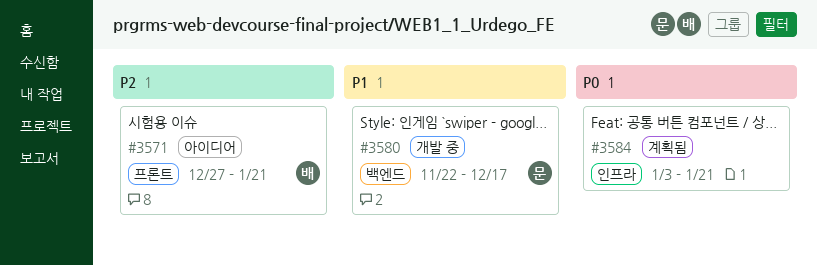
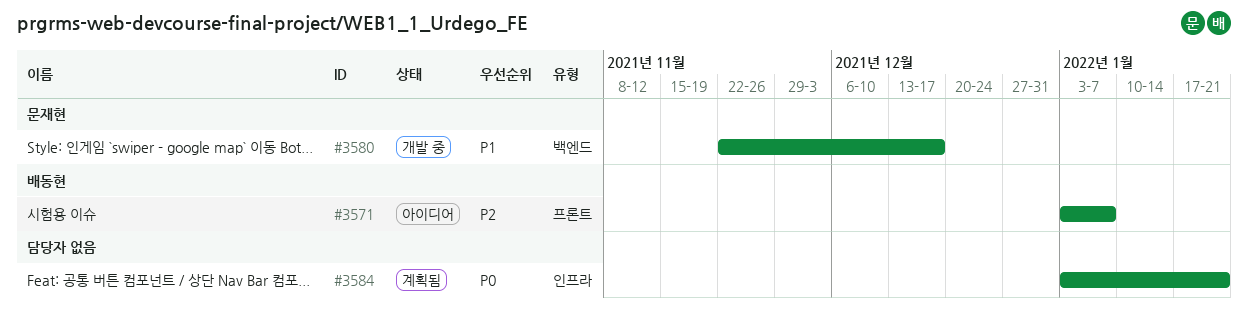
#3571, start: Dec 27 -> Jan 3
#3571, due: Jan 21 -> Jan 7

